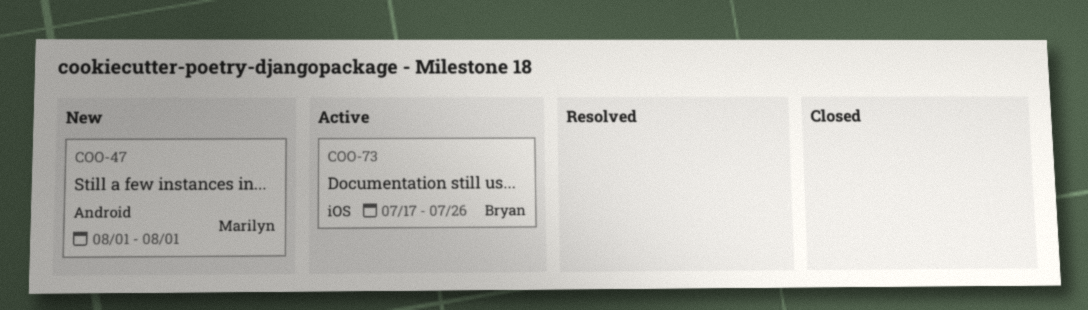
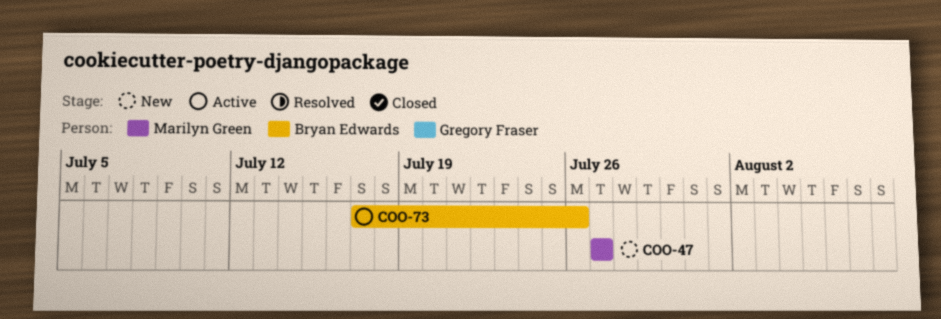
COO-47, start: Aug 1 -> Jul 27
COO-47, due: Aug 1 -> Jul 27

